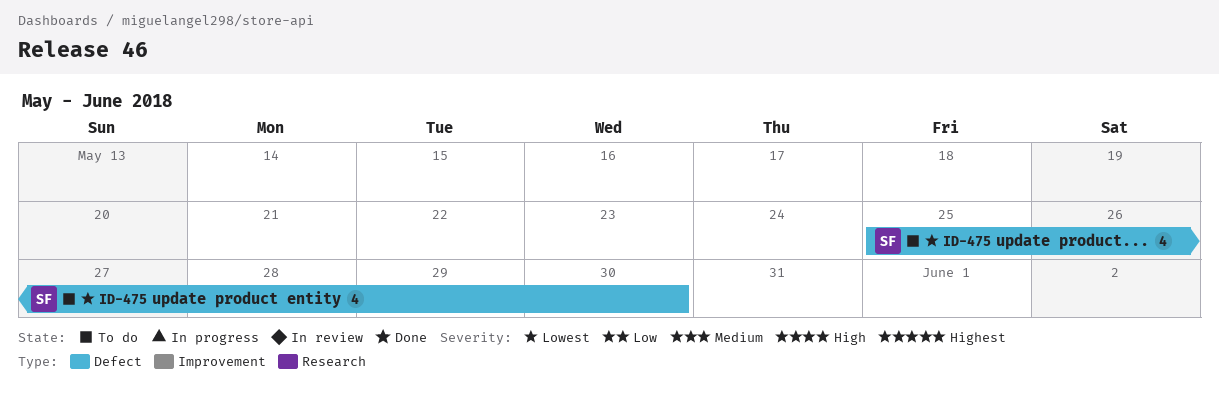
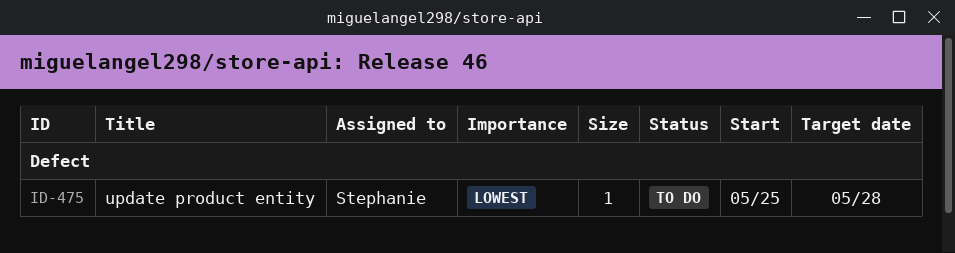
ID-475, estimate: 4 -> 1
ID-475, due: May 30 -> May 28

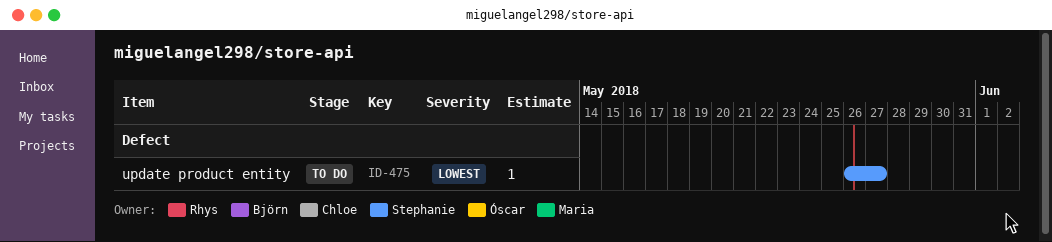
ID-475, start: May 25 -> May 26
ID-475, due: May 28 -> May 27

